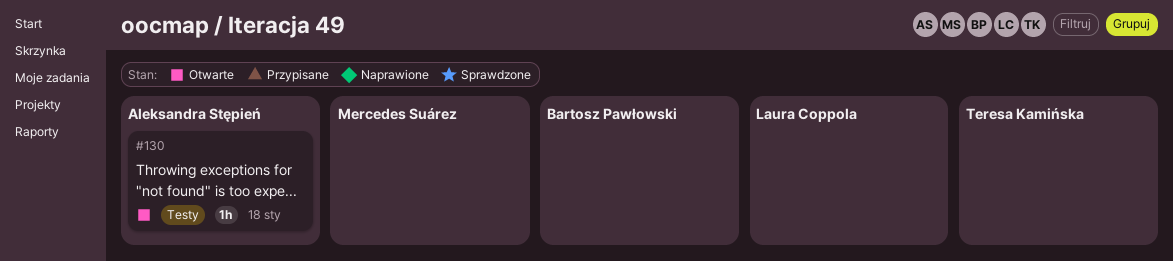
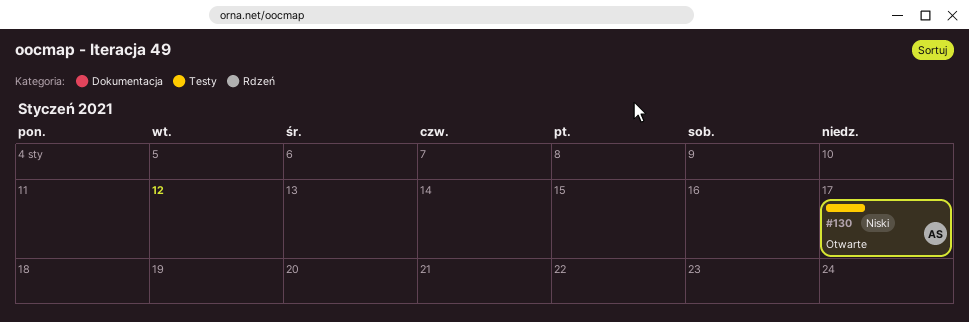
#130, due: Jan 18 -> Jan 17

